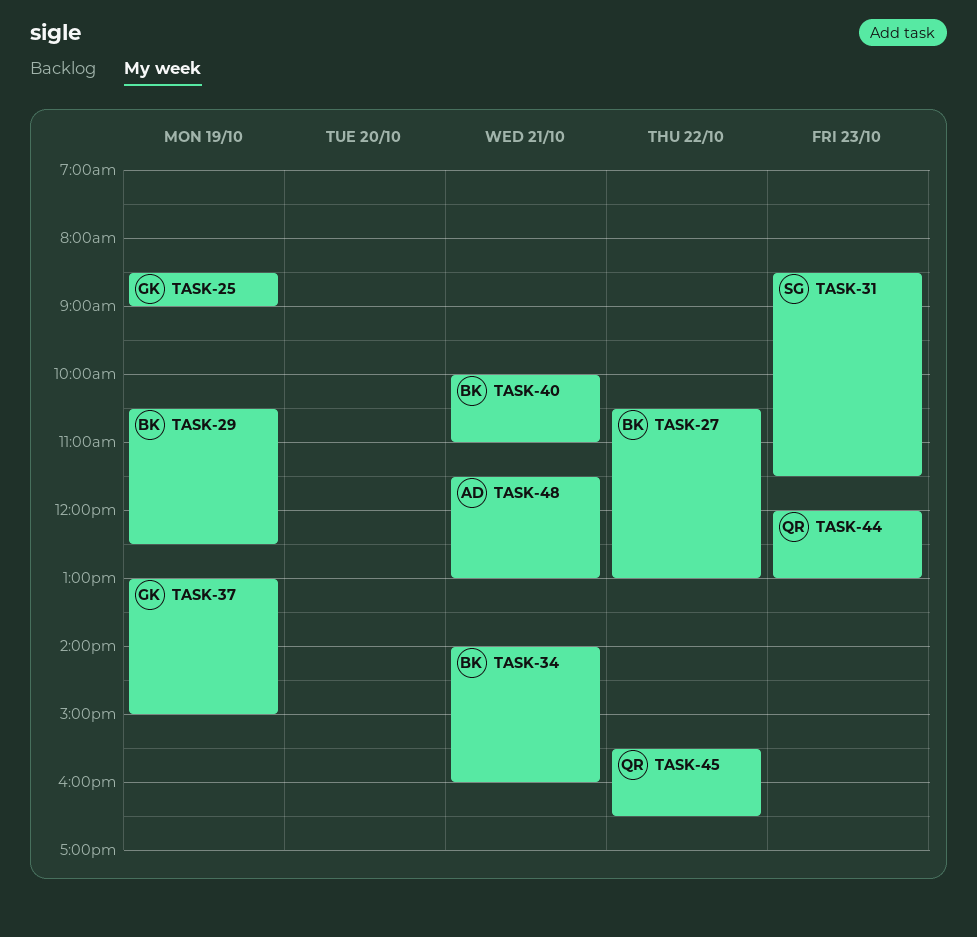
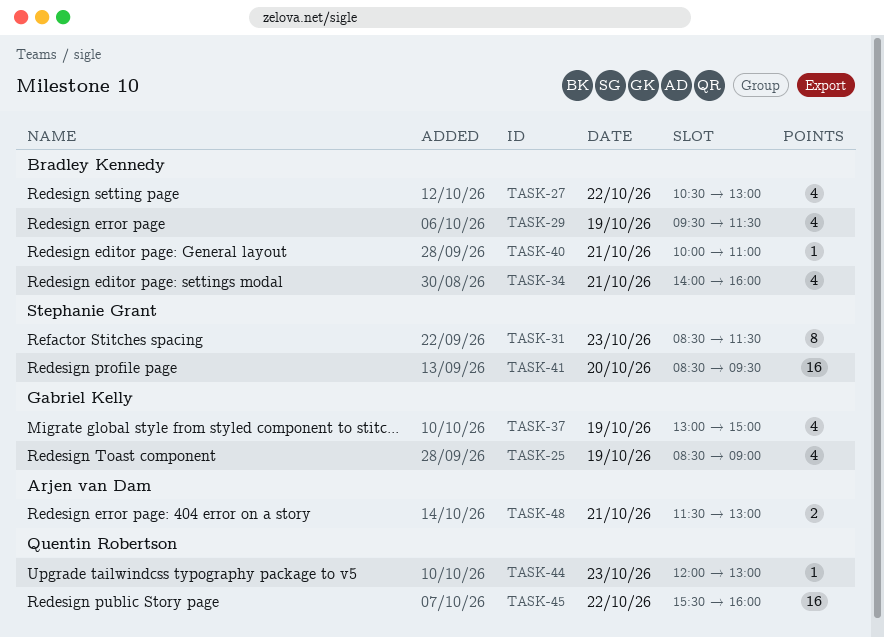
TASK-29, begins: 10:30 -> 09:30
TASK-29, ends: 12:30 -> 11:30
TASK-41: none -> present
TASK-45, ends: 16:30 -> 16:00

